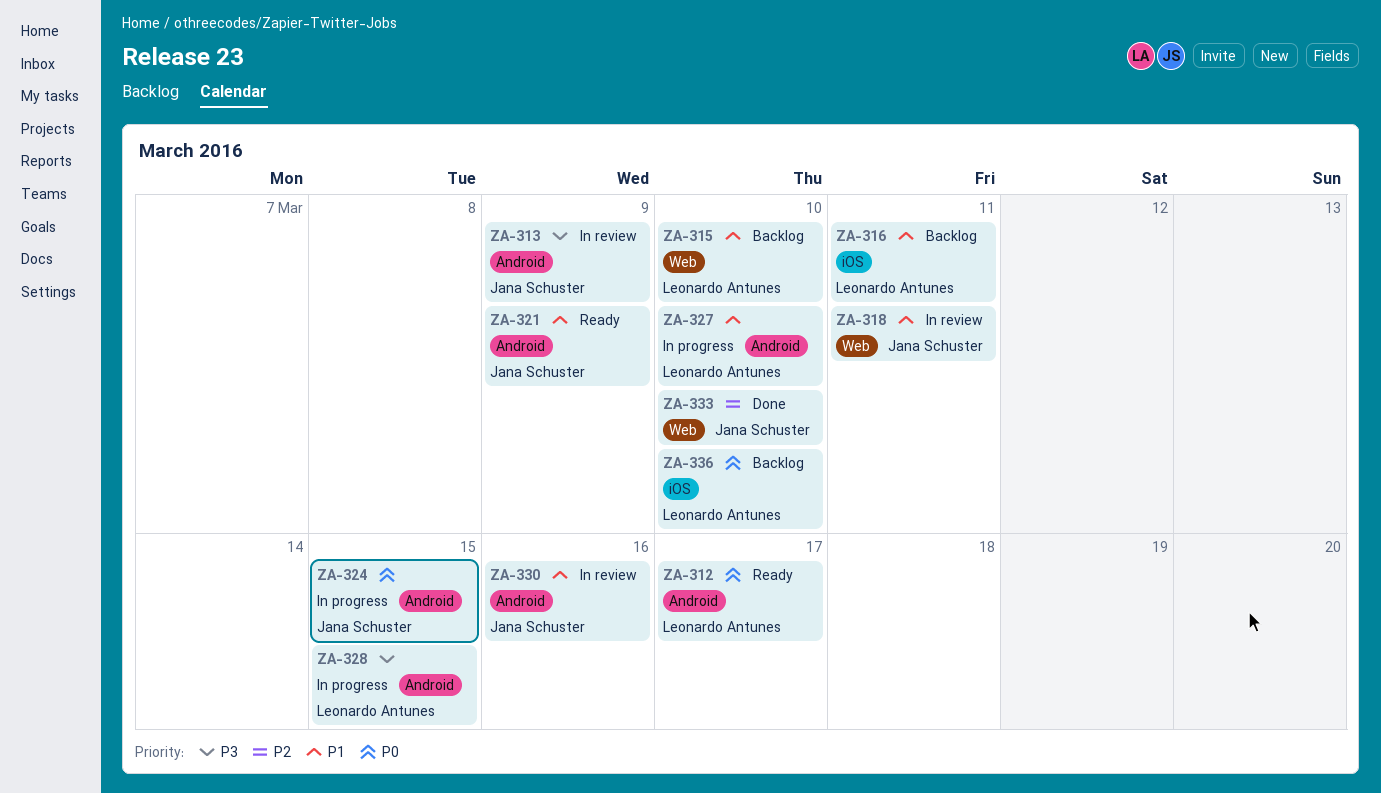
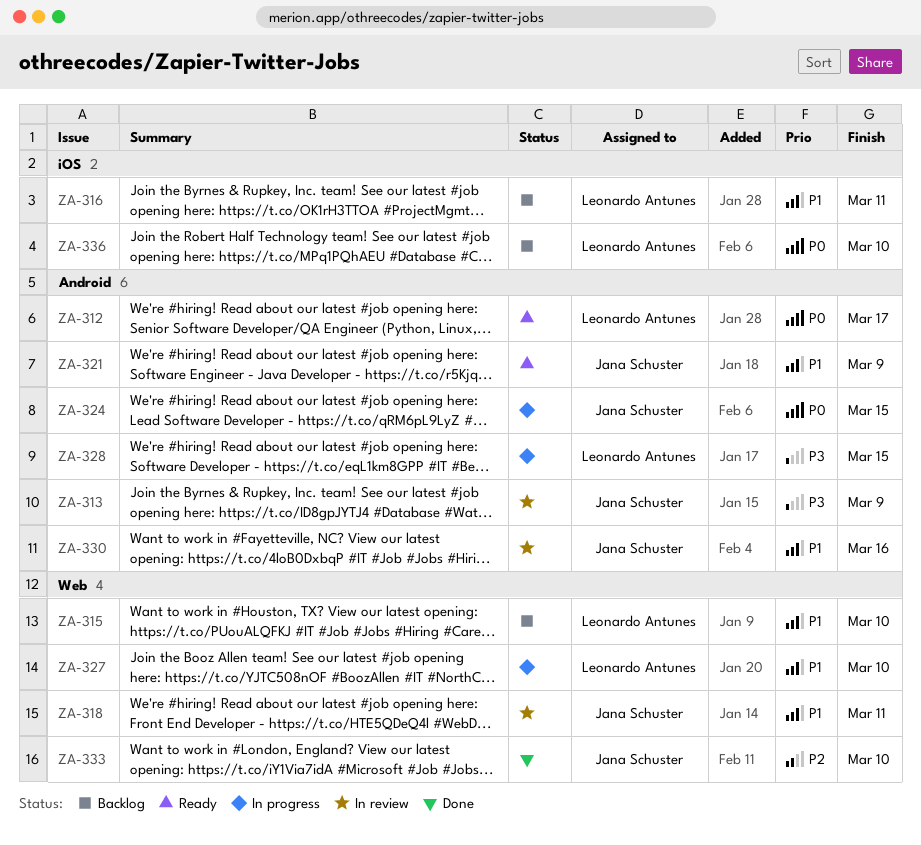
ZA-327, label: Android -> Web

